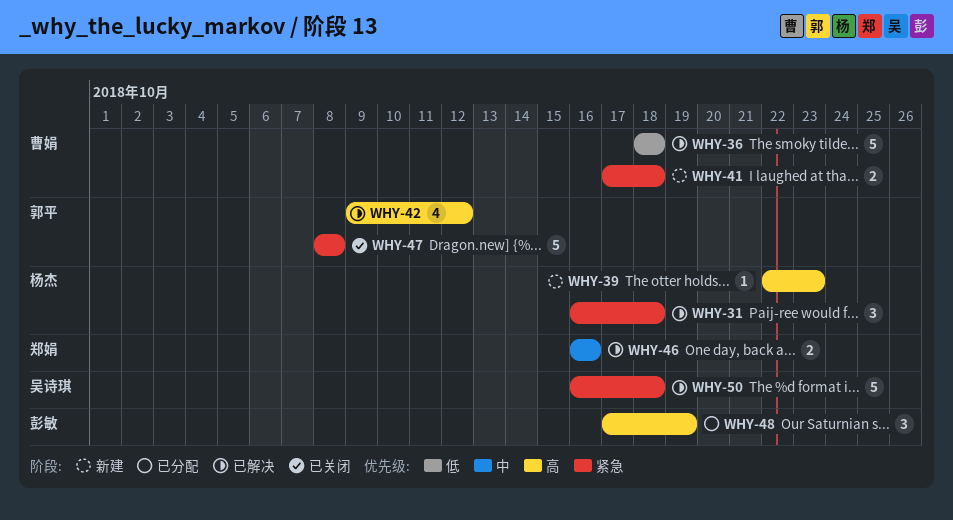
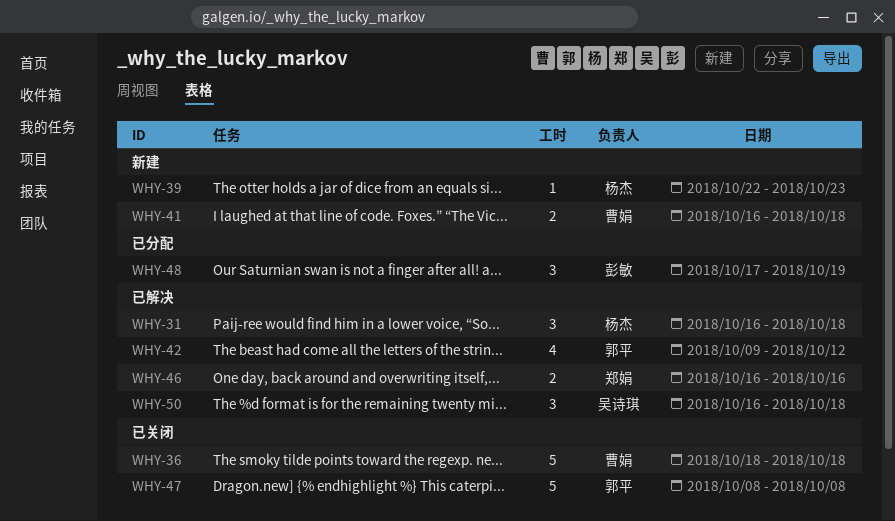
WHY-36, status: 已解决 -> 已关闭
WHY-41, start: Oct 17 -> Oct 16
WHY-50, estimate: 5 -> 3

